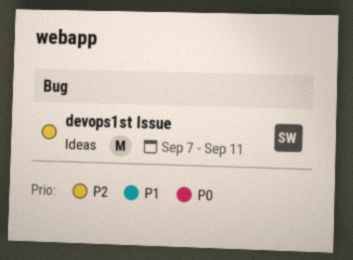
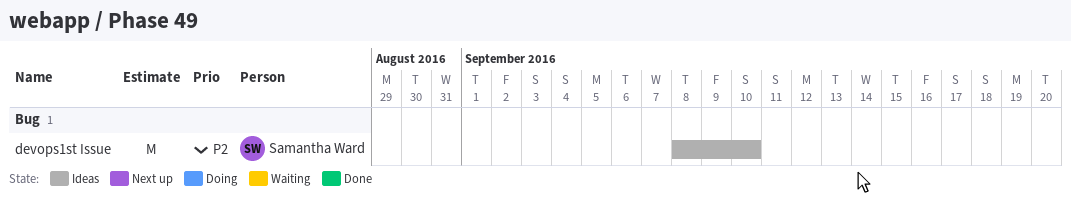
devops1st Issue, start: Sep 7 -> Sep 8
devops1st Issue, due: Sep 11 -> Sep 10

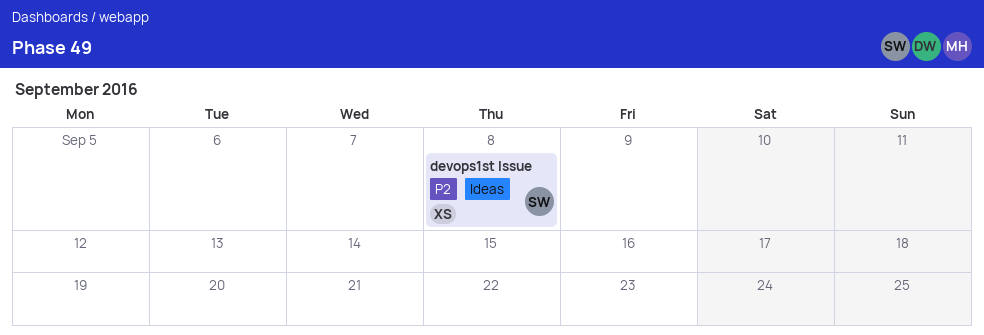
devops1st Issue, estimate: M -> XS
devops1st Issue, due: Sep 10 -> Sep 8

